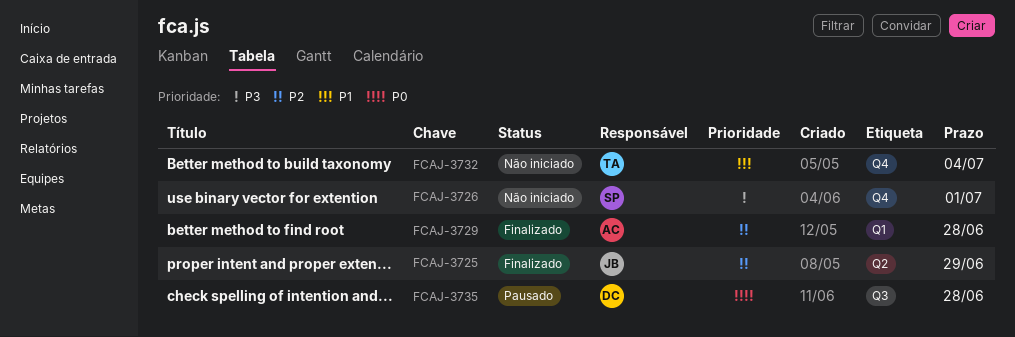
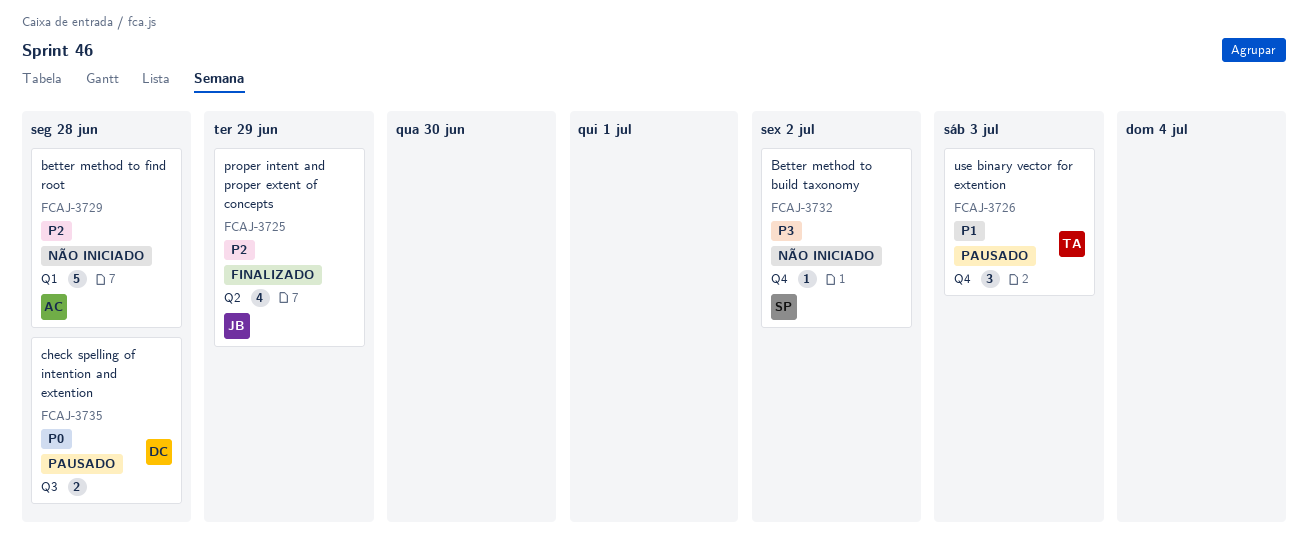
FCAJ-3726, status: Não iniciado -> Pausado
FCAJ-3726, owner: SP -> TA
FCAJ-3726, priority: P3 -> P1
FCAJ-3726, due: Jul 1 -> Jul 3
FCAJ-3729, status: Finalizado -> Não iniciado
FCAJ-3732, owner: TA -> SP
FCAJ-3732, priority: P1 -> P3
FCAJ-3732, due: Jul 4 -> Jul 2

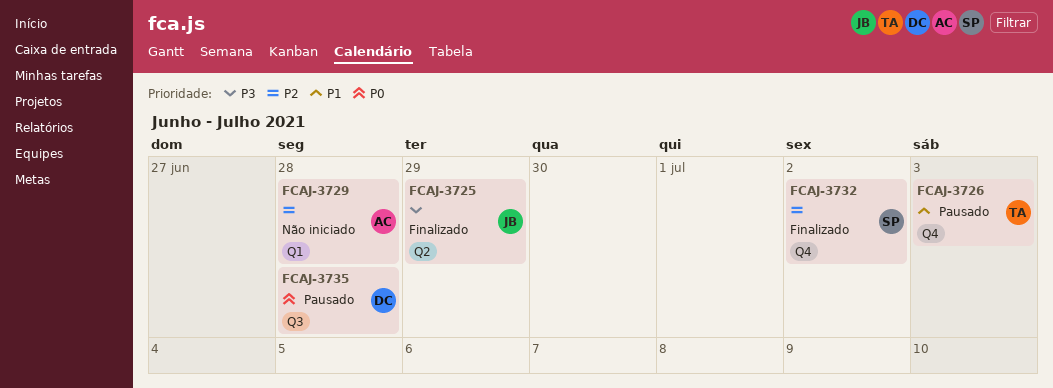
FCAJ-3725, priority: P2 -> P3
FCAJ-3732, status: Não iniciado -> Finalizado
FCAJ-3732, priority: P3 -> P2

